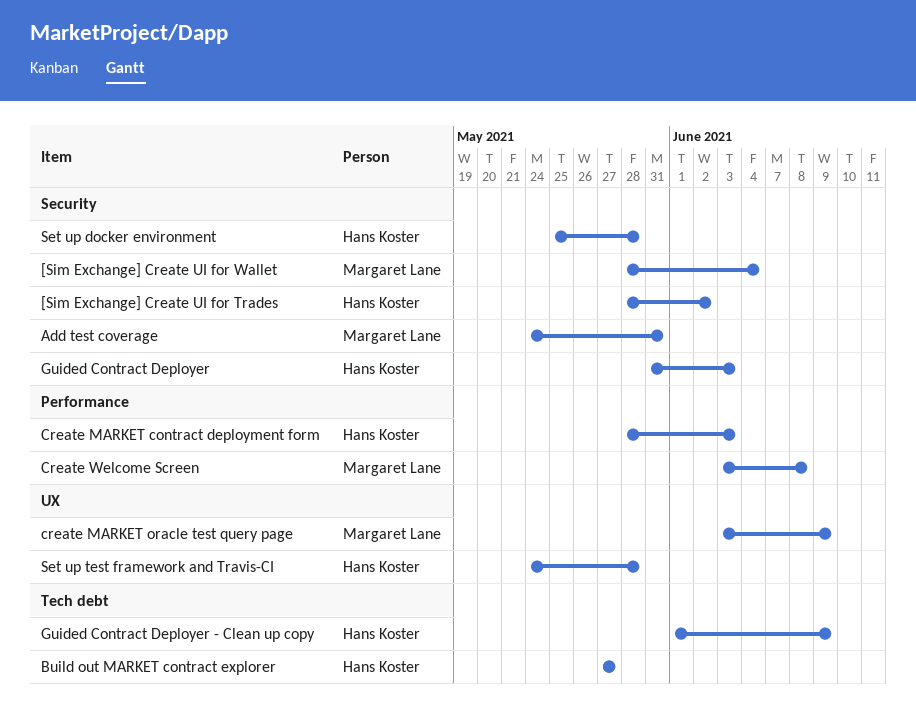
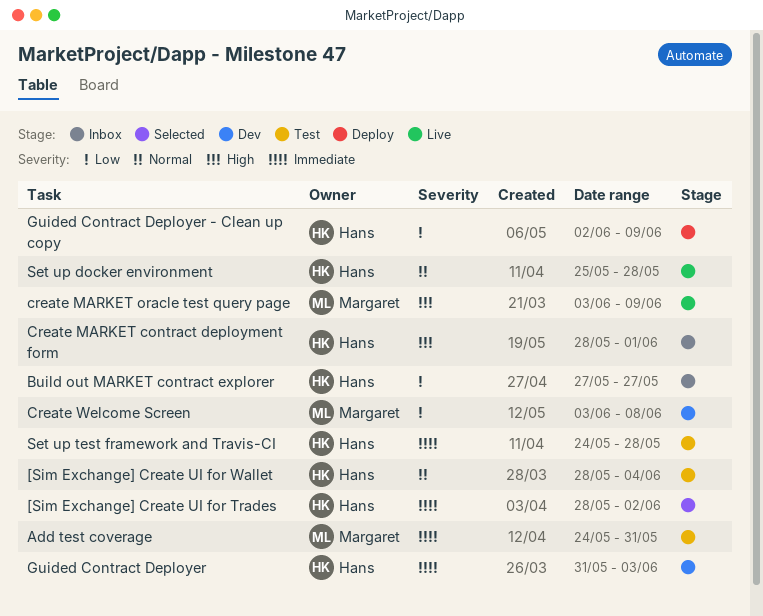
[Sim Exchange] Create UI for Wallet, owner: Margaret Lane -> Hans Koster
Create MARKET contract deployment form, due: Jun 3 -> Jun 1
Guided Contract Deployer - Clean up copy, start: Jun 1 -> Jun 2

